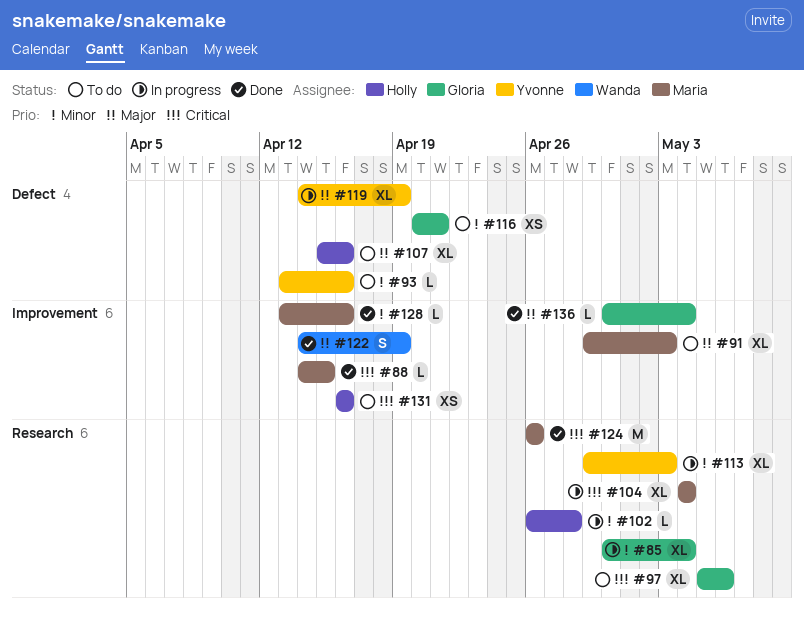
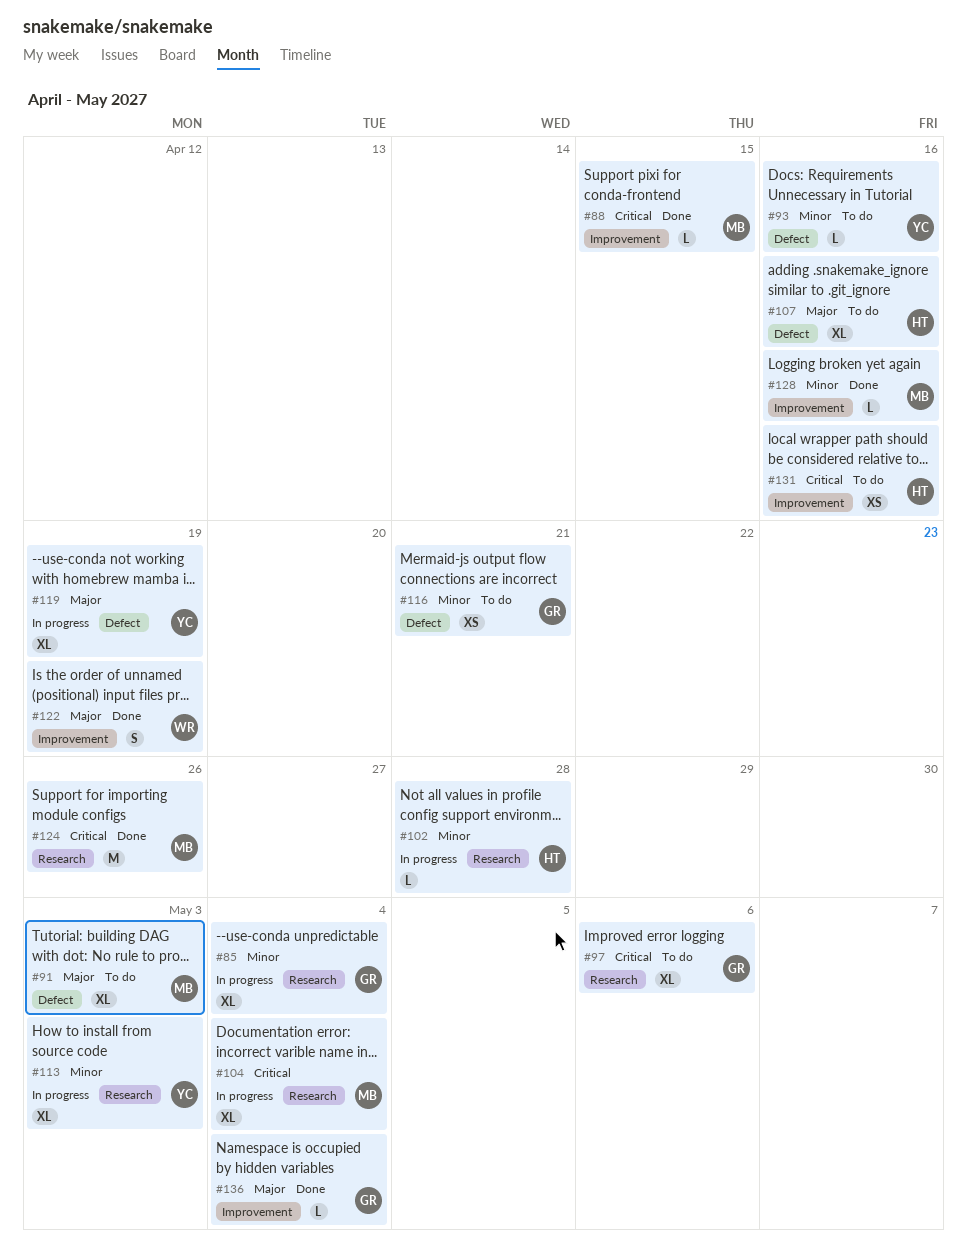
#91, label: Improvement -> Defect

